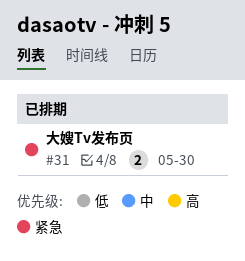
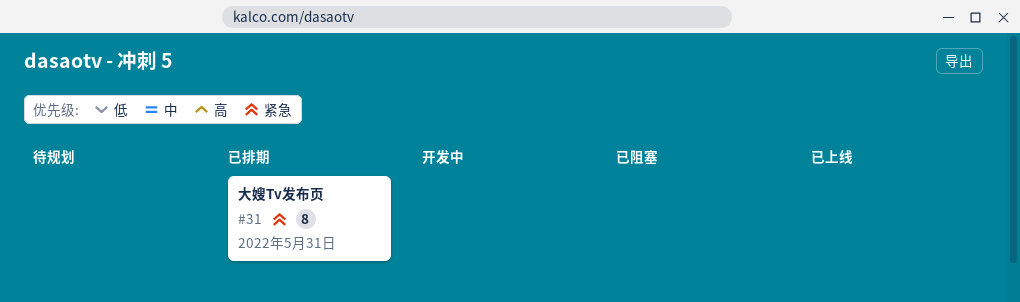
#31, estimate: 2 -> 8
#31, due: May 30 -> May 31

